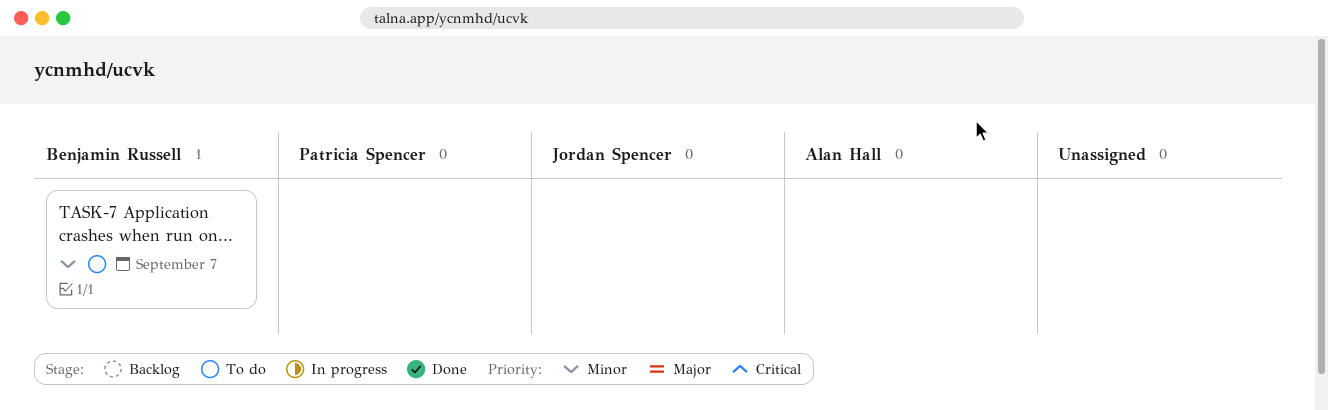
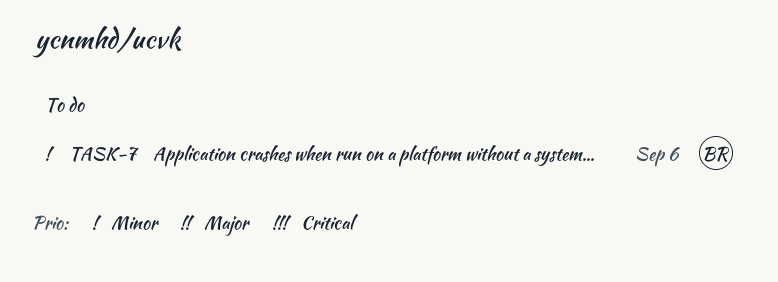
TASK-7, due: Sep 7 -> Sep 6

